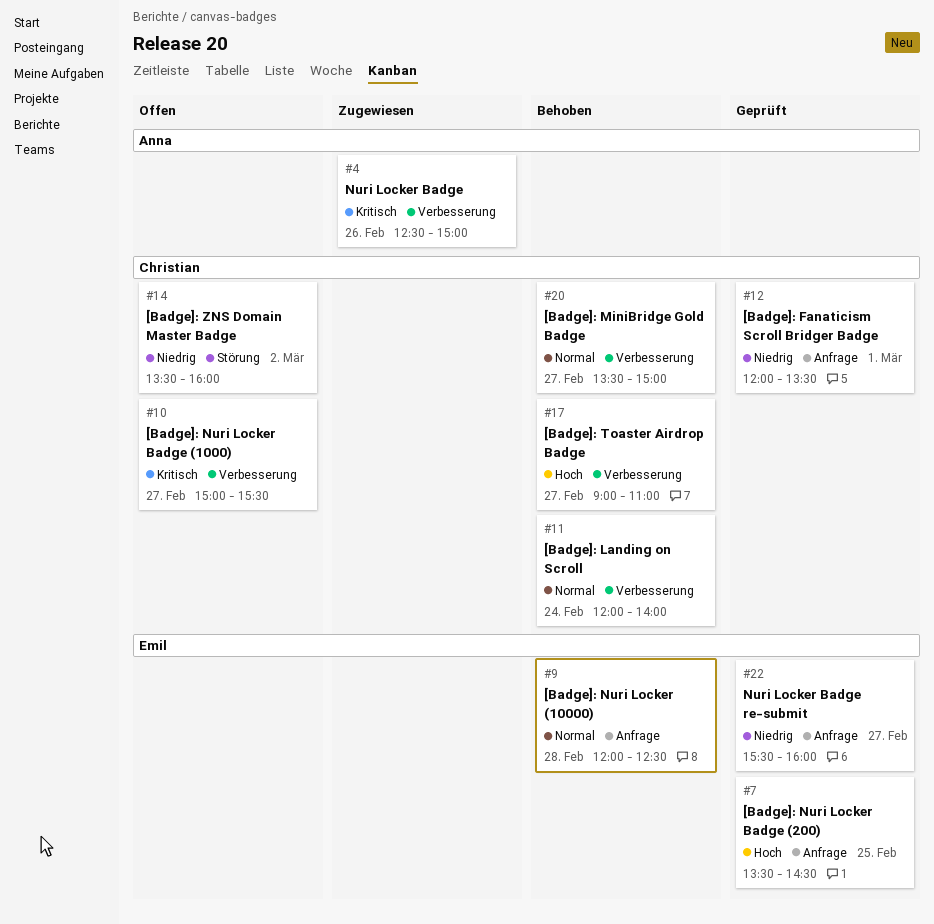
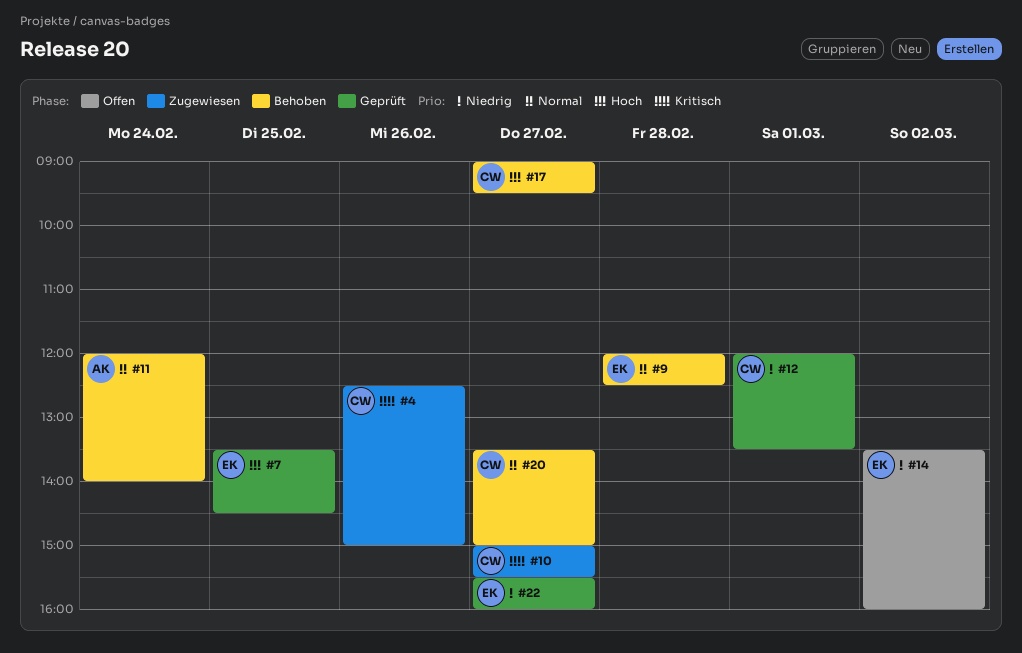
#4, owner: Anna -> Christian
#10, status: Offen -> Zugewiesen
#11, owner: Christian -> Anna
#14, owner: Christian -> Emil
#17, ends: 11:00 -> 09:30

